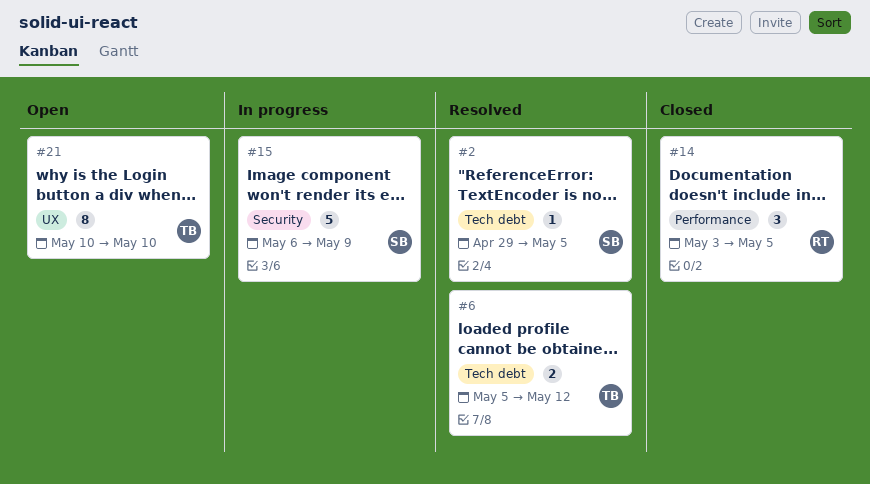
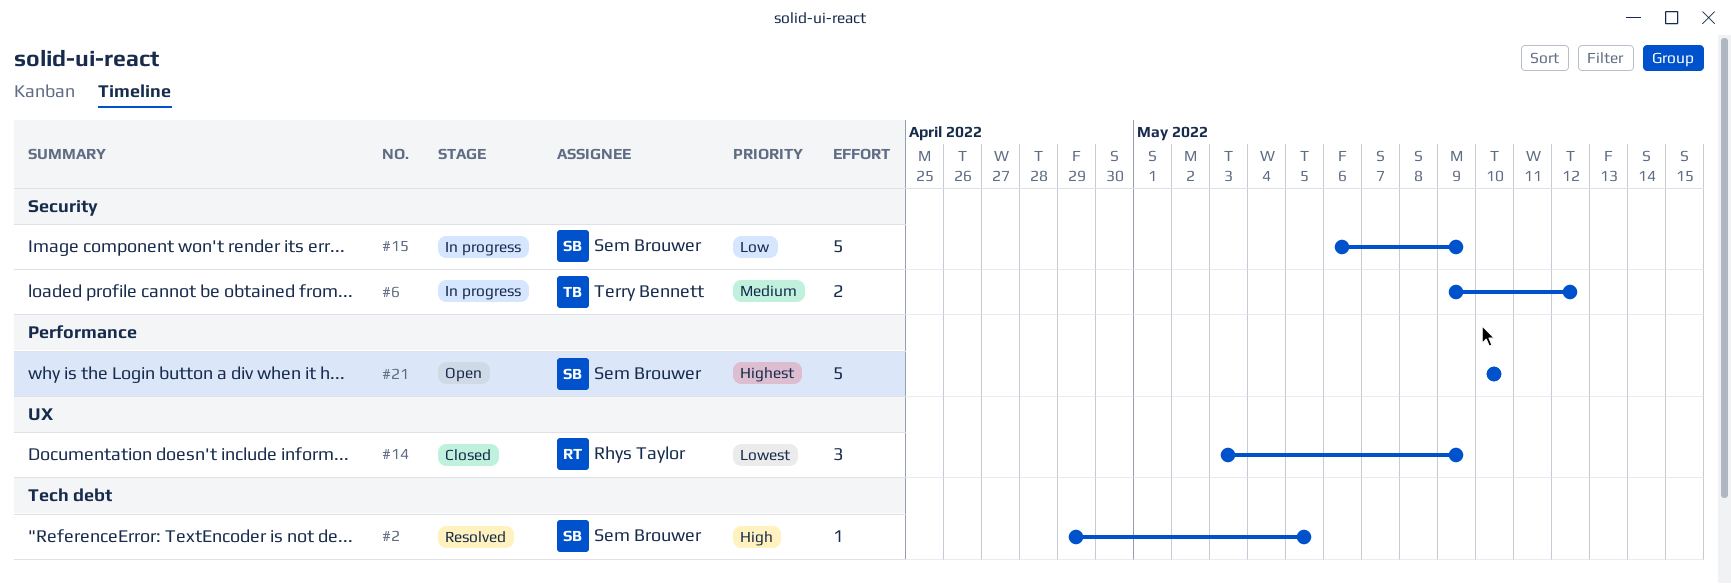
#6, status: Resolved -> In progress
#6, label: Tech debt -> Security
#6, start: May 5 -> May 9
#14, label: Performance -> UX
#14, due: May 5 -> May 9
#21, owner: Terry Bennett -> Sem Brouwer
#21, label: UX -> Performance
#21, estimate: 8 -> 5

